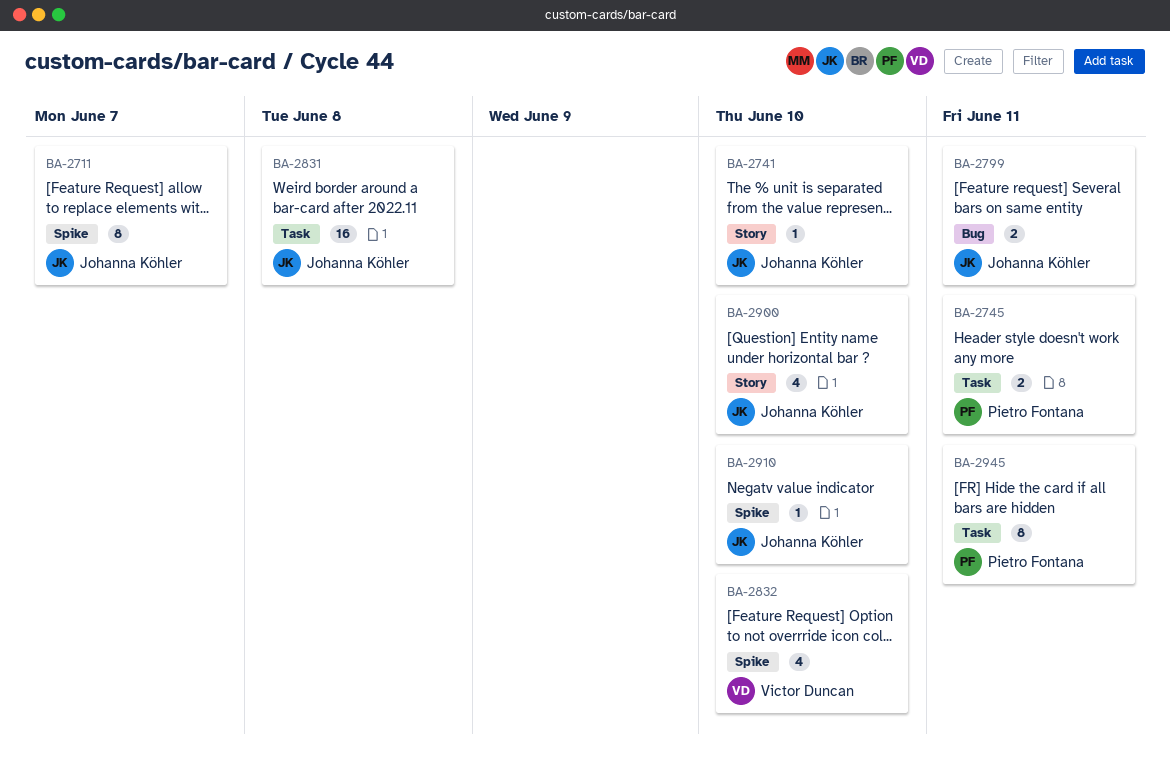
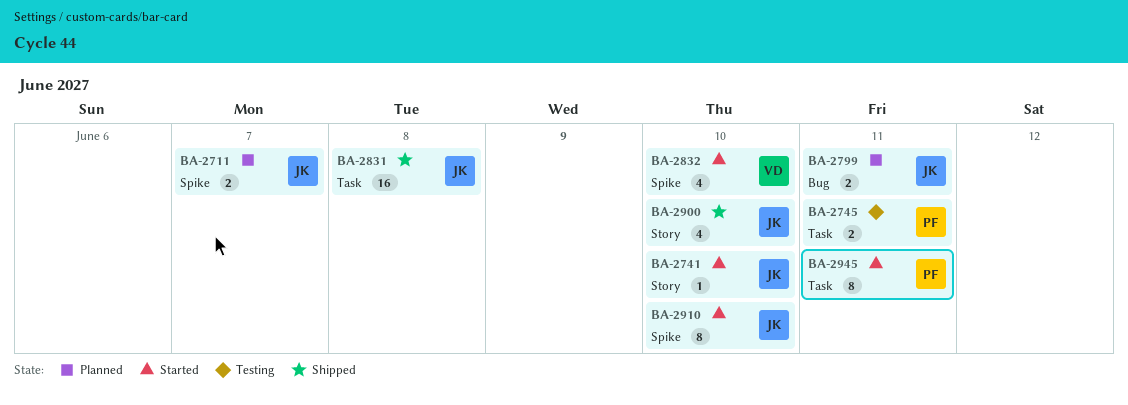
BA-2711, estimate: 8 -> 2
BA-2910, estimate: 1 -> 8

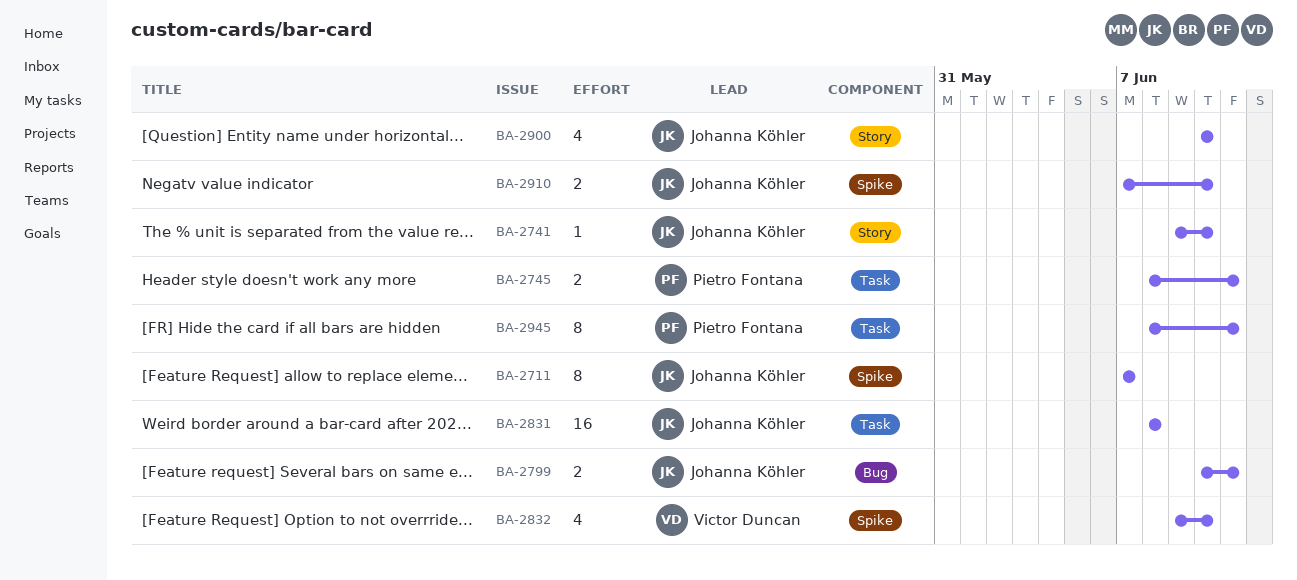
BA-2711, estimate: 2 -> 8
BA-2910, estimate: 8 -> 2

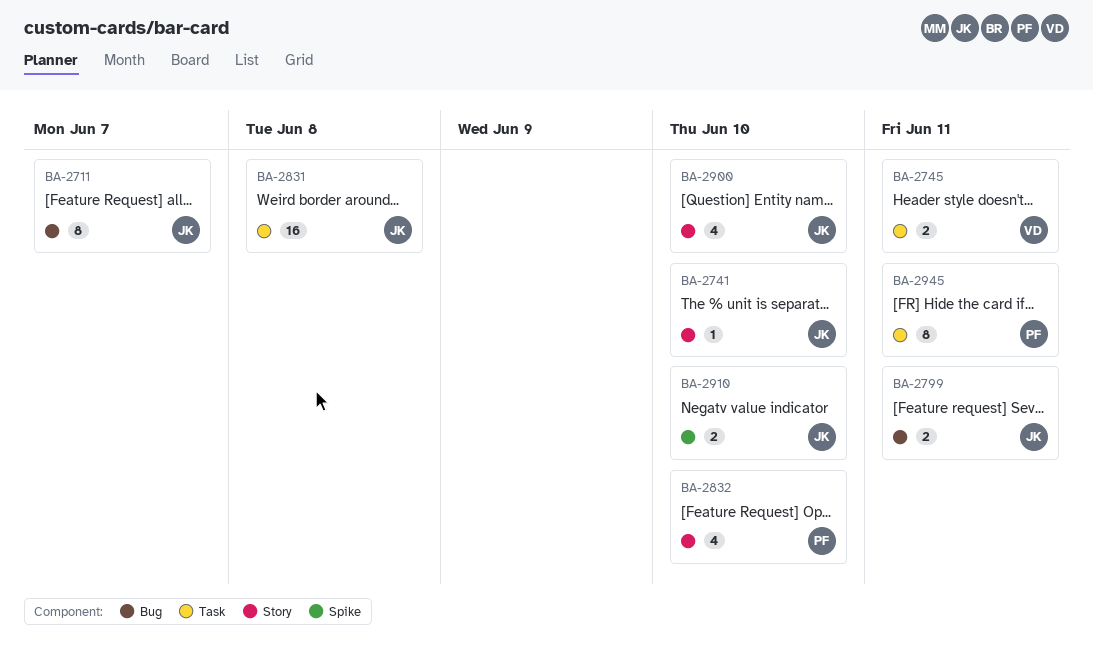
BA-2711, label: Spike -> Bug
BA-2745, owner: Pietro Fontana -> Victor Duncan
BA-2832, owner: Victor Duncan -> Pietro Fontana
BA-2832, label: Spike -> Story

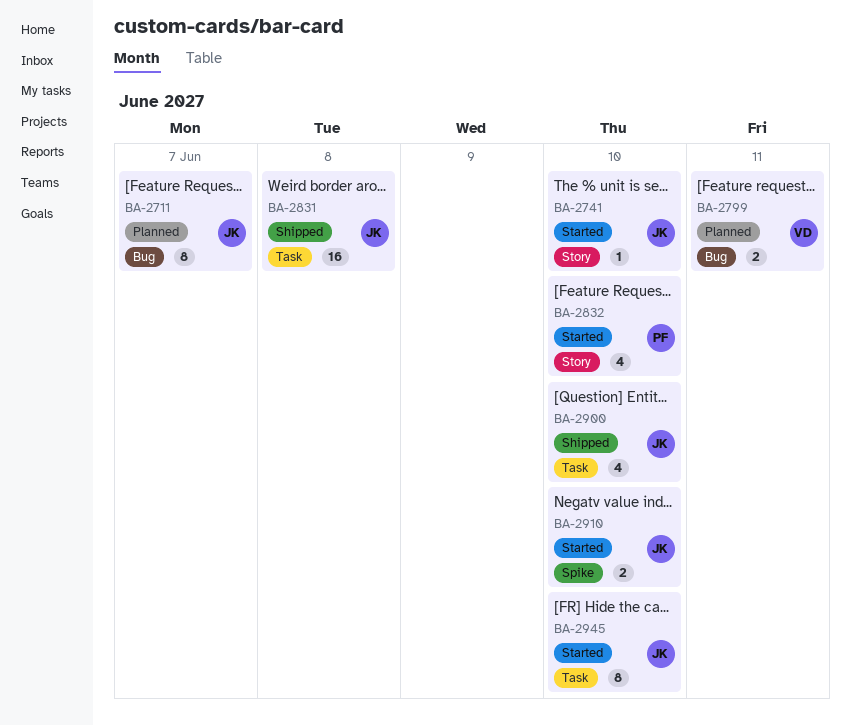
BA-2745: present -> none
BA-2799, owner: JK -> VD
BA-2900, label: Story -> Task
BA-2945, owner: PF -> JK
BA-2945, due: Jun 11 -> Jun 10

